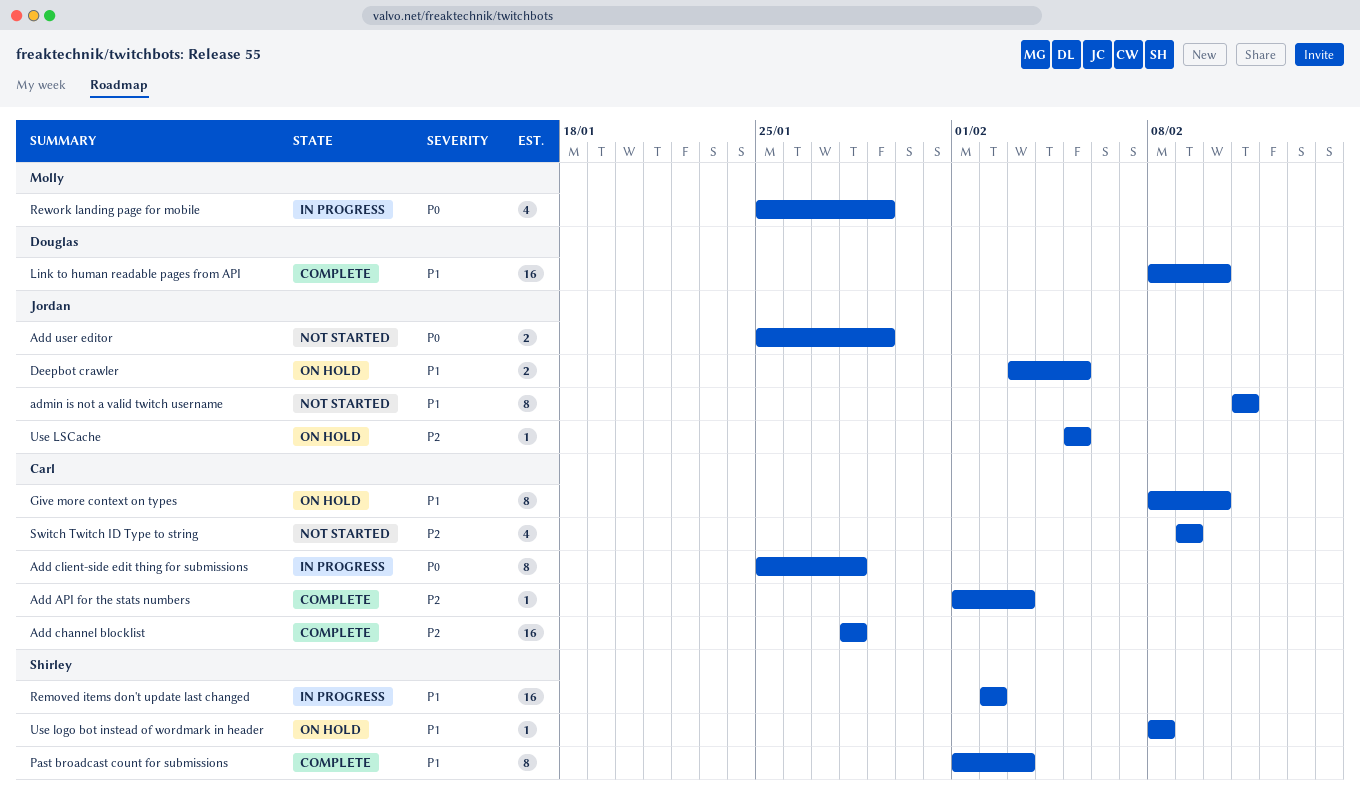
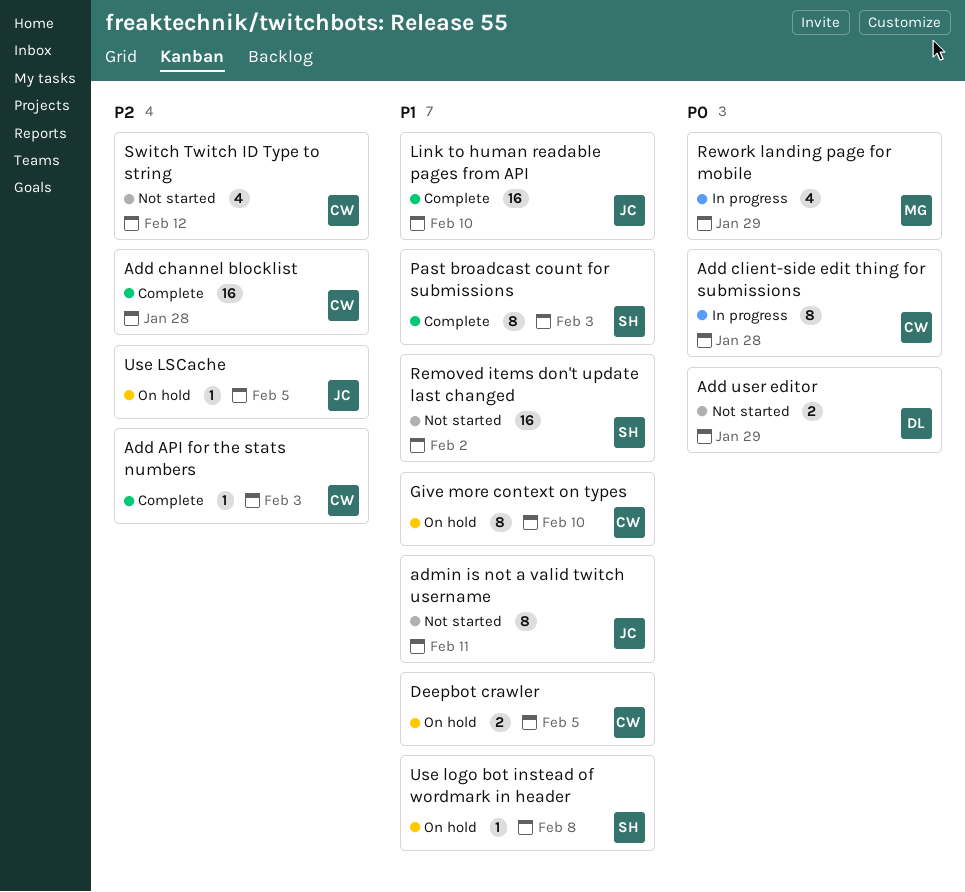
Add user editor, owner: Jordan -> Douglas
Deepbot crawler, owner: Jordan -> Carl
Link to human readable pages from API, owner: Douglas -> Jordan
Removed items don't update last changed, status: In progress -> Not started
Switch Twitch ID Type to string, due: Feb 9 -> Feb 12

